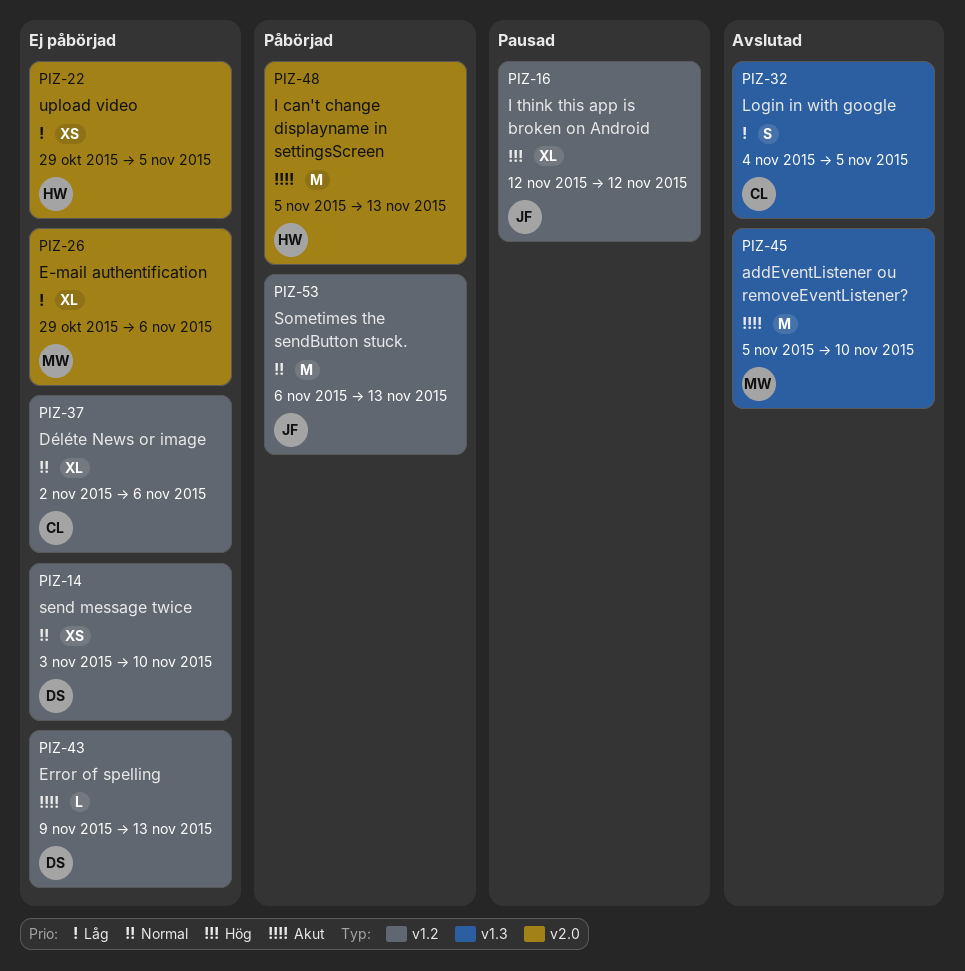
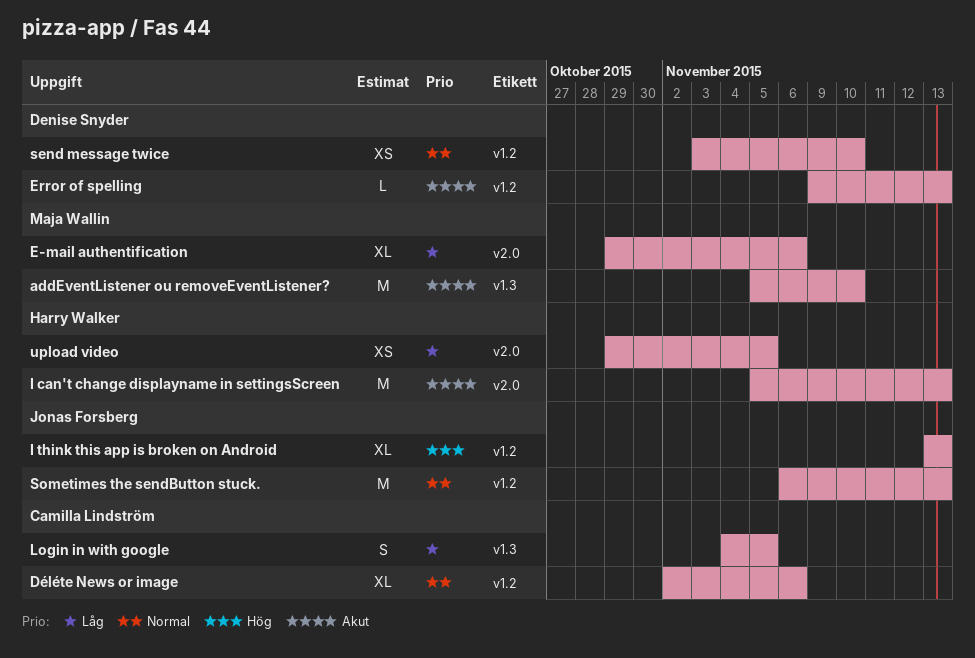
I think this app is broken on Android, start: Nov 12 -> Nov 13
I think this app is broken on Android, due: Nov 12 -> Nov 13

